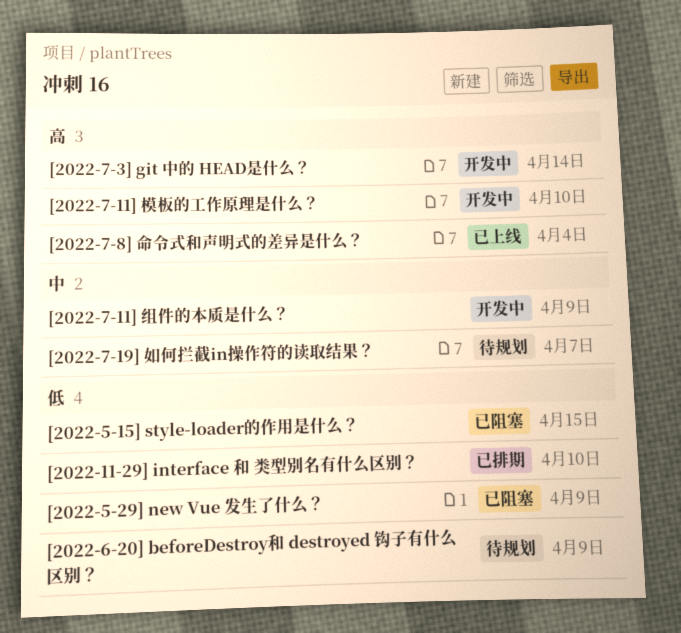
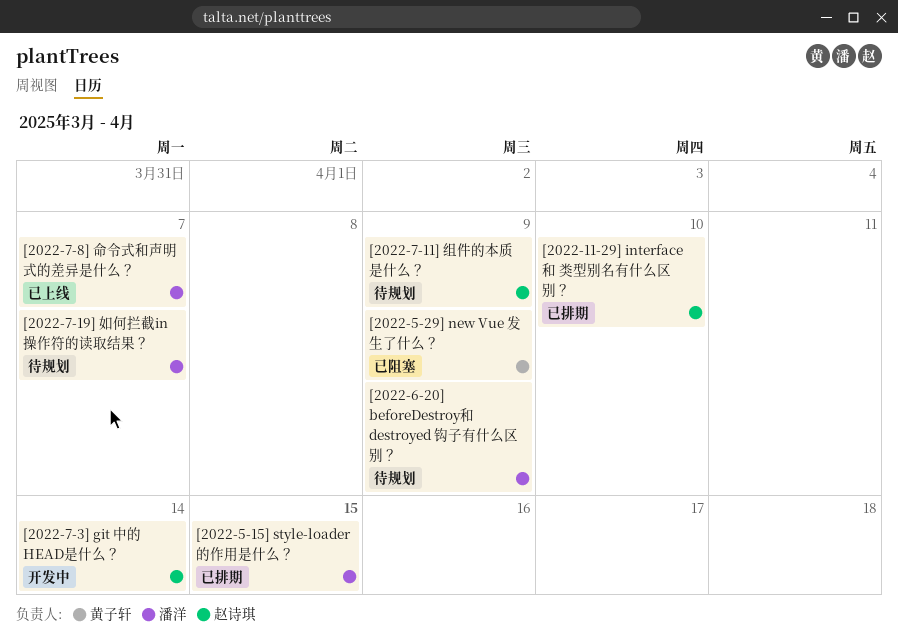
[2022-5-15] style-loader的作用是什么？, status: 已阻塞 -> 已排期
[2022-7-11] 模板的工作原理是什么？: present -> none
[2022-7-11] 组件的本质是什么？, status: 开发中 -> 待规划
[2022-7-8] 命令式和声明式的差异是什么？, due: Apr 4 -> Apr 7

